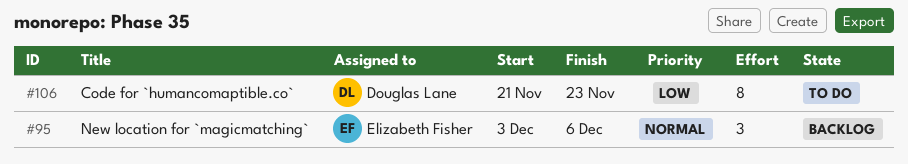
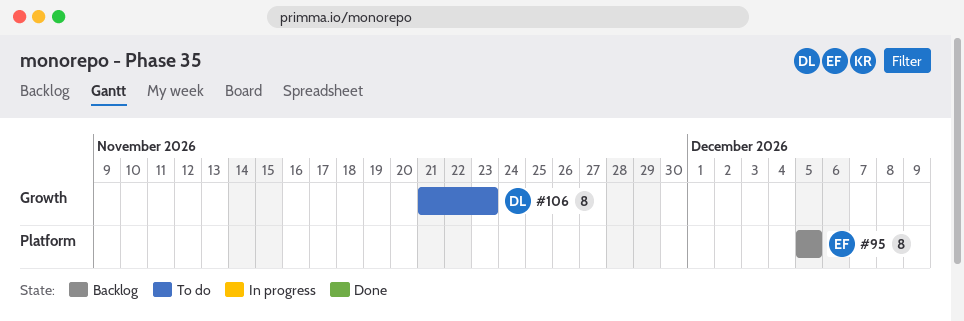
#95, estimate: 3 -> 8
#95, start: Dec 3 -> Dec 5
#95, due: Dec 6 -> Dec 5

